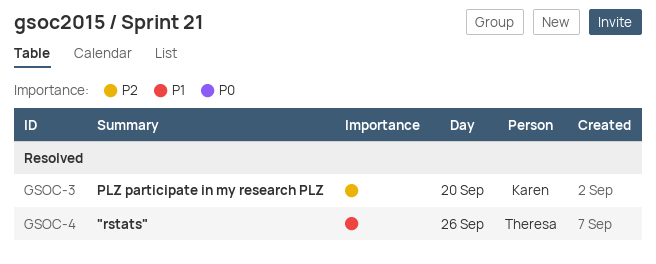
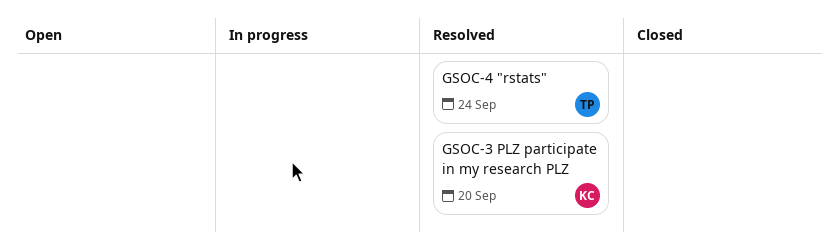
GSOC-4, day: Sep 26 -> Sep 24

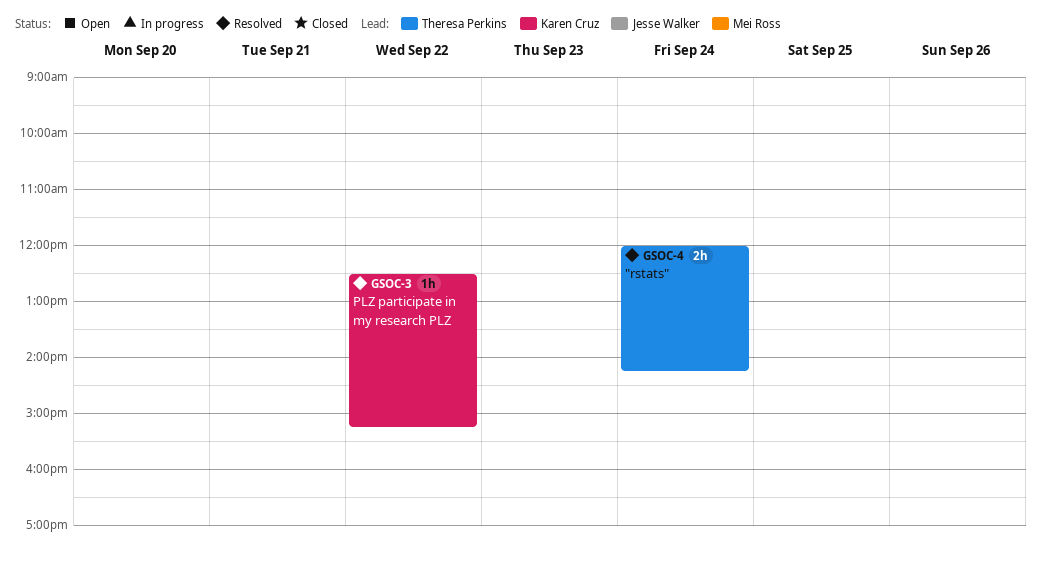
GSOC-3, day: Sep 20 -> Sep 22

